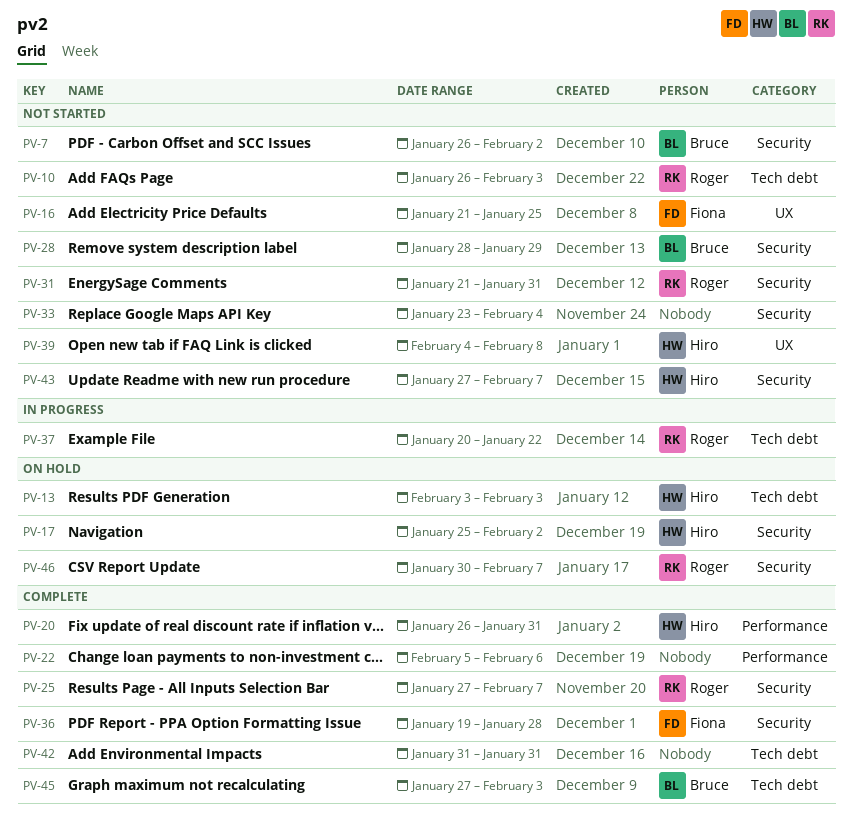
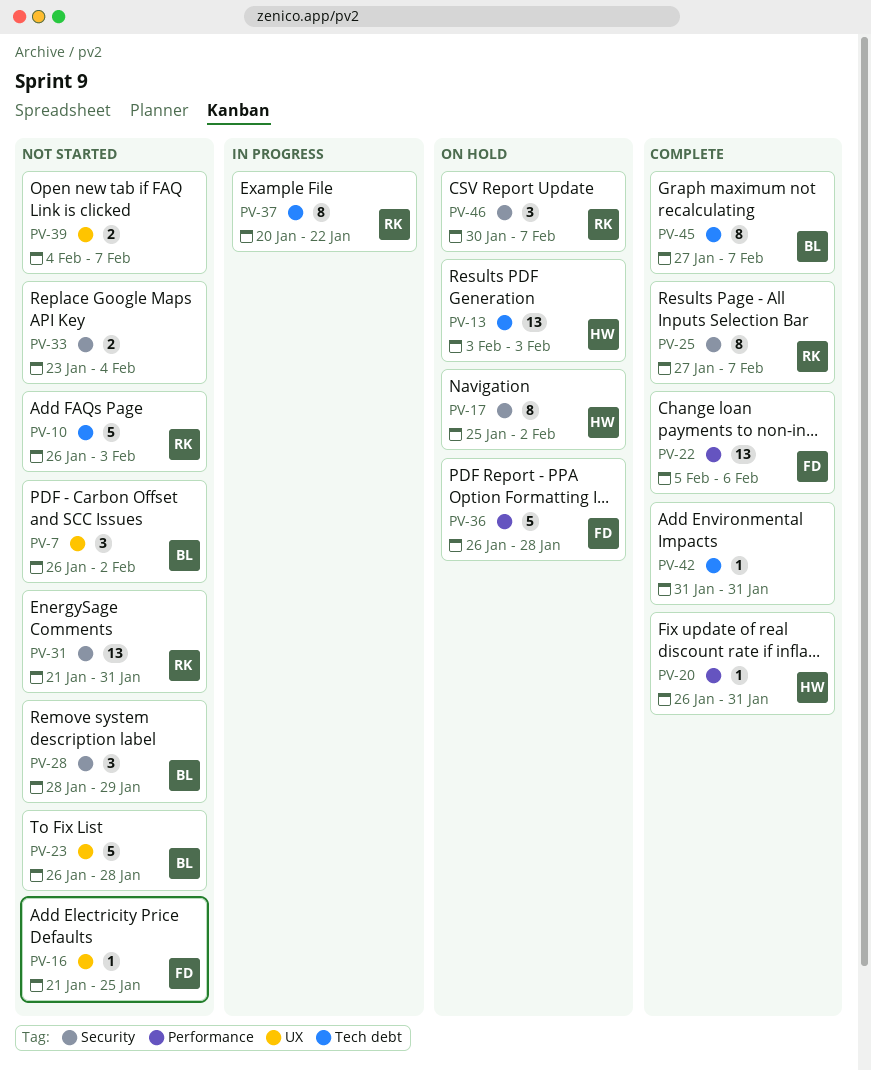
PV-7, label: Security -> UX
PV-22, owner: none -> Fiona
PV-23: none -> present
PV-36, status: Complete -> On hold
PV-36, label: Security -> Performance
PV-36, start: Jan 19 -> Jan 26
PV-39, owner: Hiro -> none
PV-39, due: Feb 8 -> Feb 7
PV-43: present -> none
PV-45, due: Feb 3 -> Feb 7

